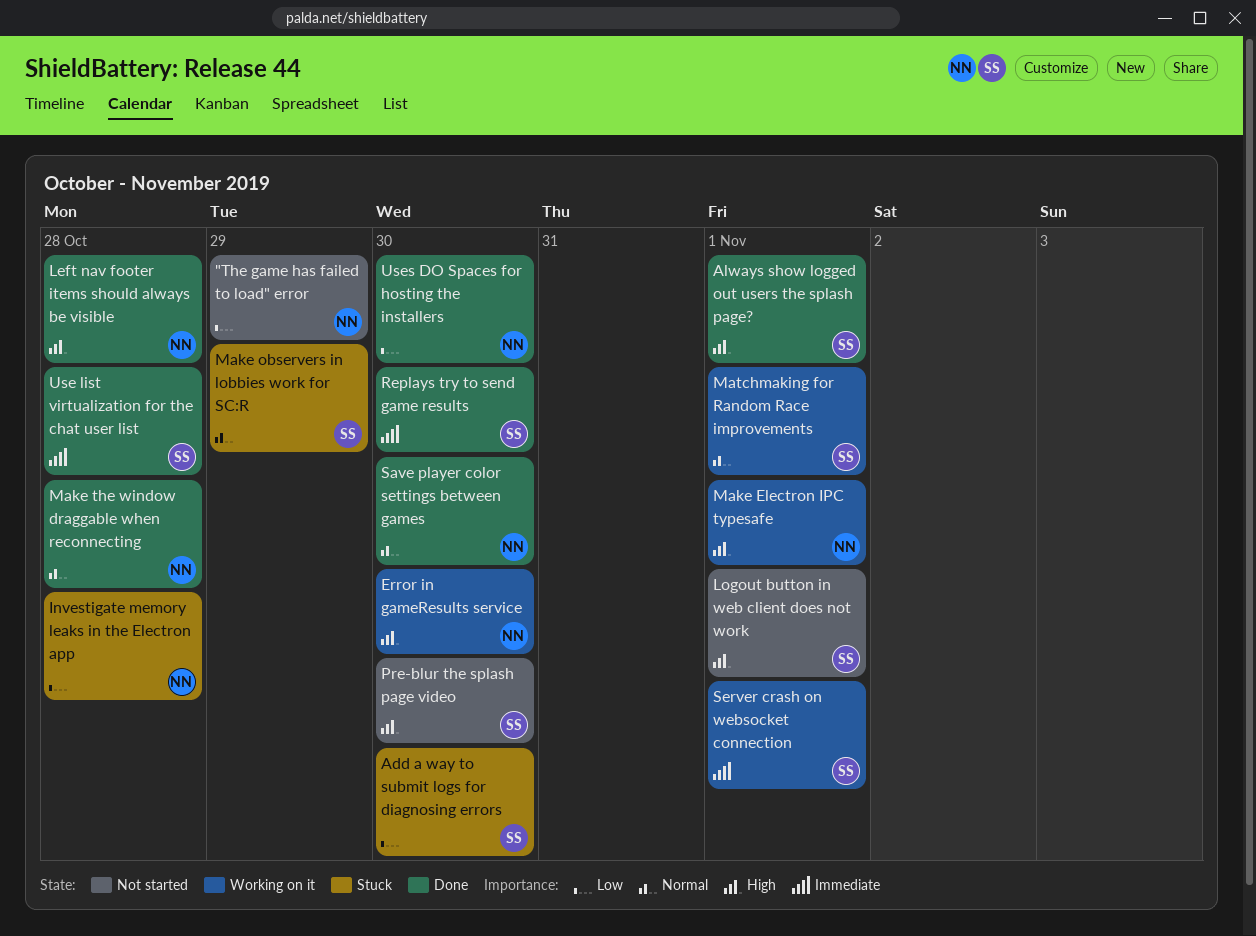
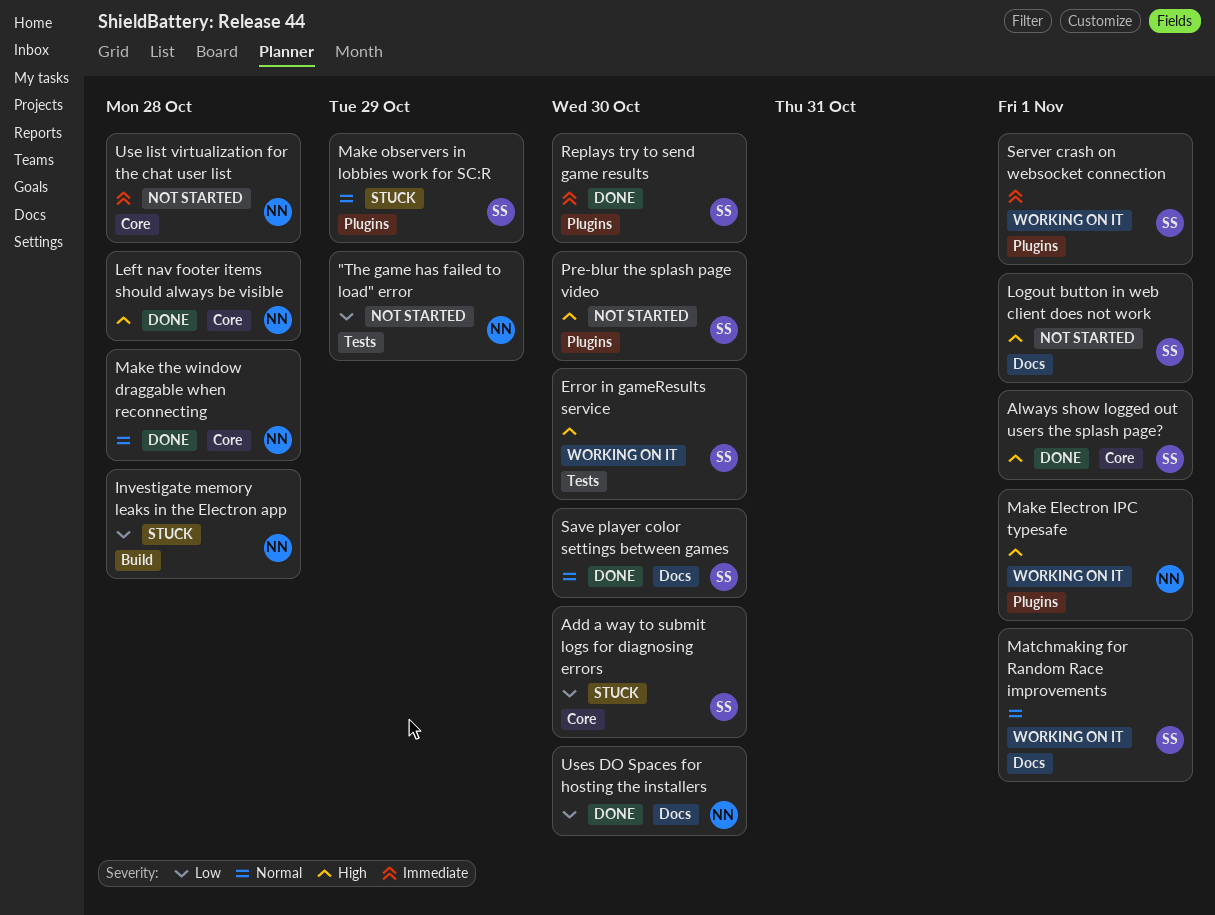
Error in gameResults service, owner: NN -> SS
Save player color settings between games, owner: NN -> SS
Use list virtualization for the chat user list, status: Done -> Not started
Use list virtualization for the chat user list, owner: SS -> NN

